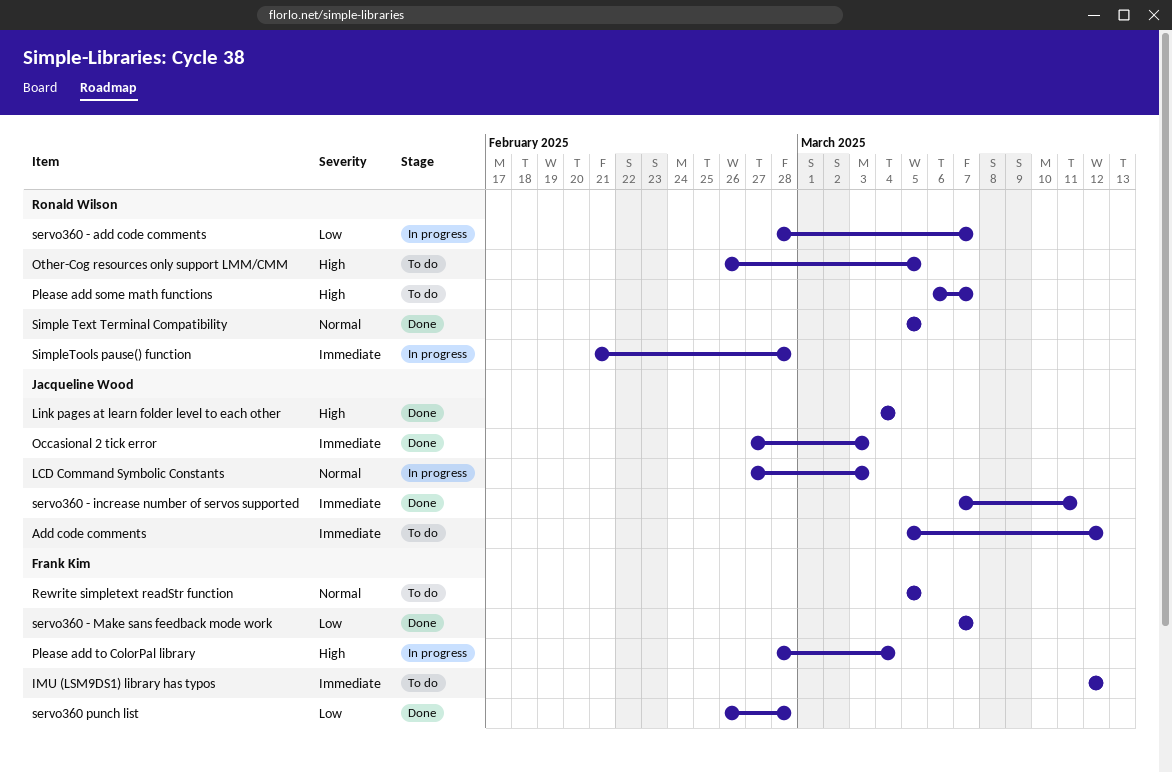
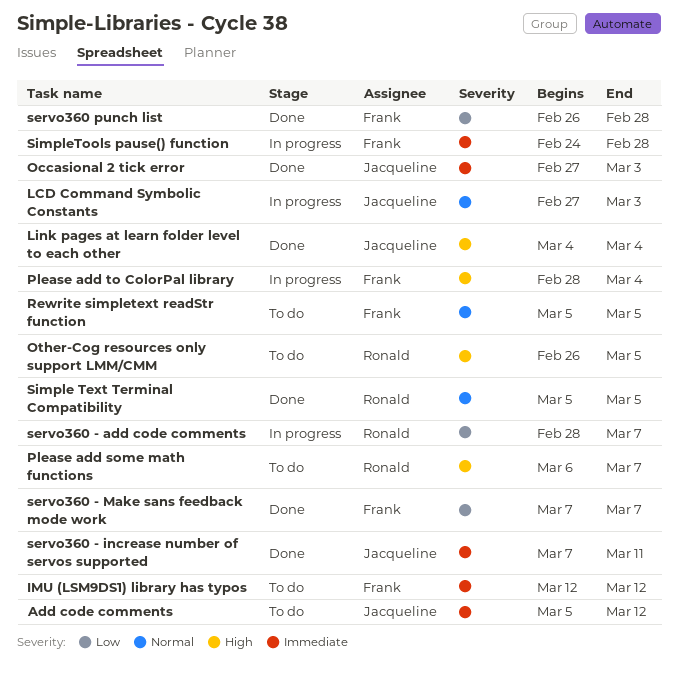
SimpleTools pause() function, owner: Ronald Wilson -> Frank Kim
SimpleTools pause() function, start: Feb 21 -> Feb 24

